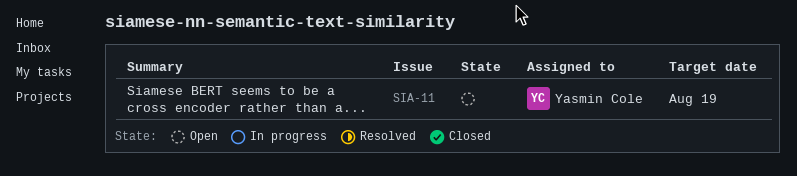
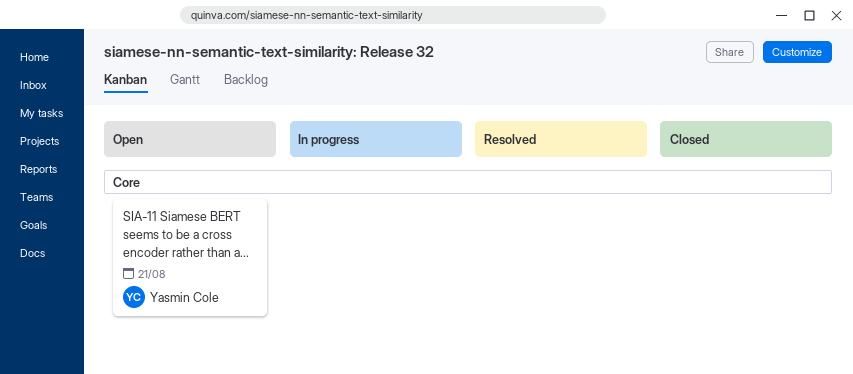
SIA-11, due: Aug 19 -> Aug 21

